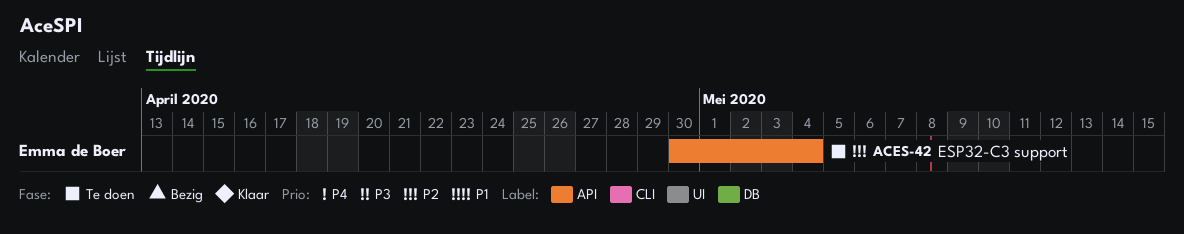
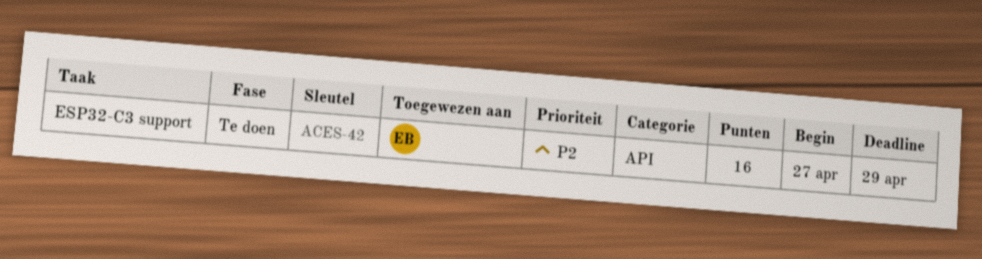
ACES-42, start: Apr 30 -> Apr 27
ACES-42, due: May 4 -> Apr 29

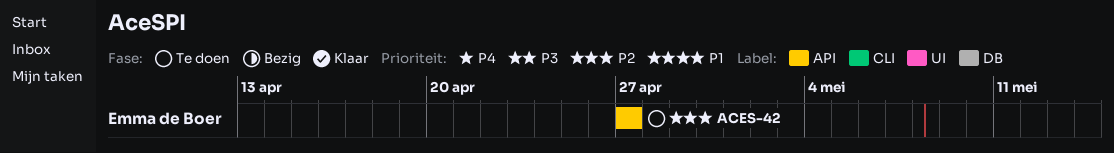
ACES-42, due: Apr 29 -> Apr 27

